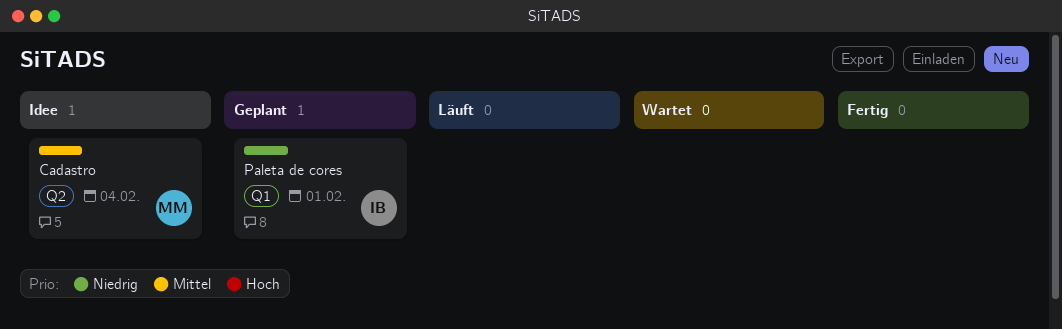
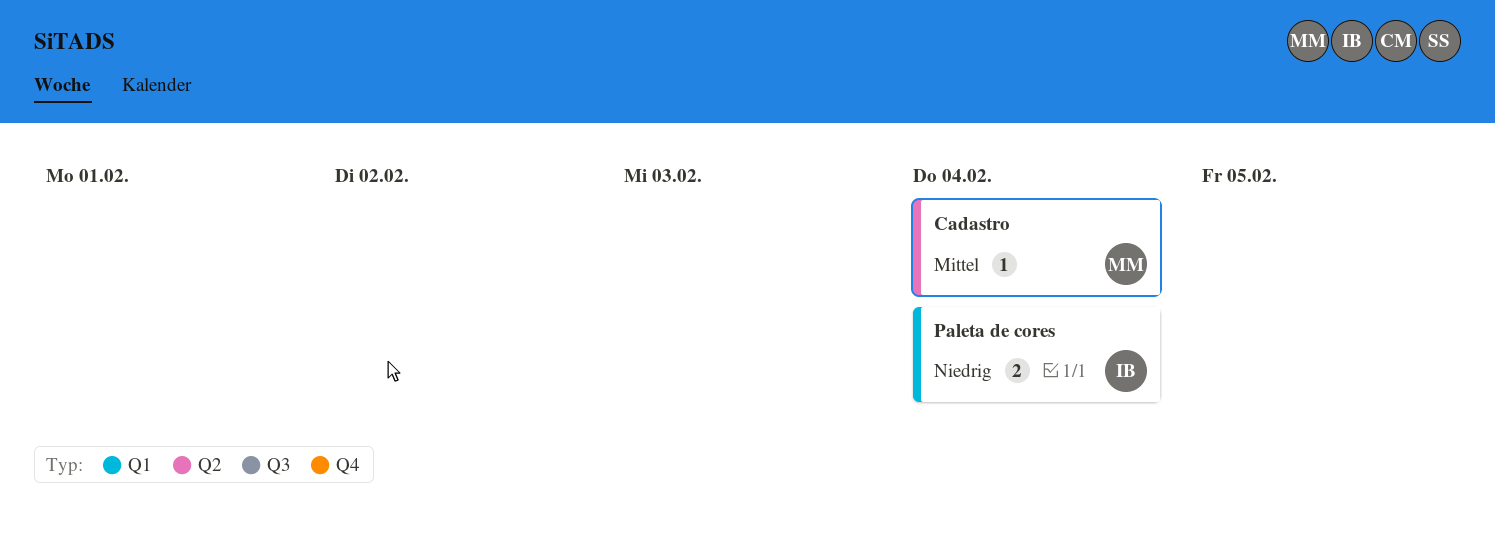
Paleta de cores, due: Feb 1 -> Feb 4

